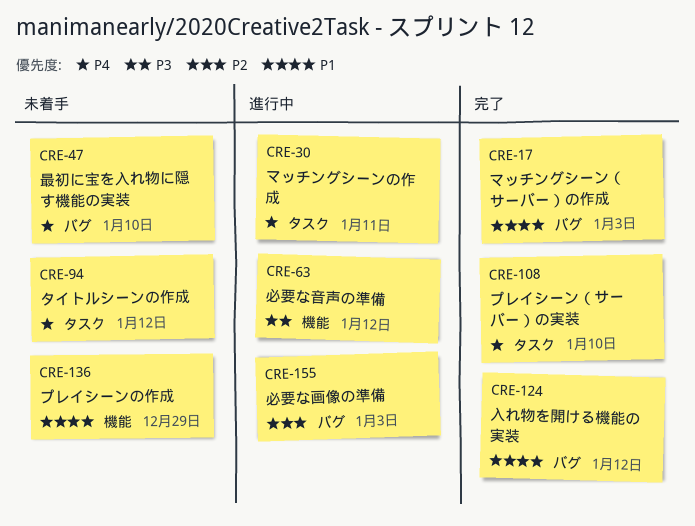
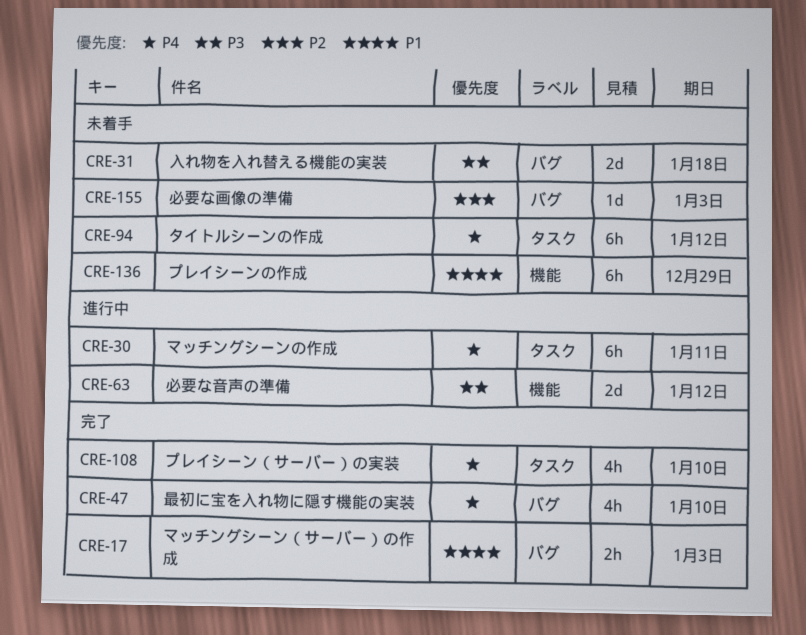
CRE-31: none -> present
CRE-47, status: 未着手 -> 完了
CRE-124: present -> none
CRE-155, status: 進行中 -> 未着手

